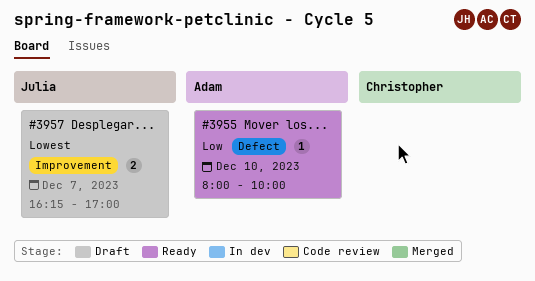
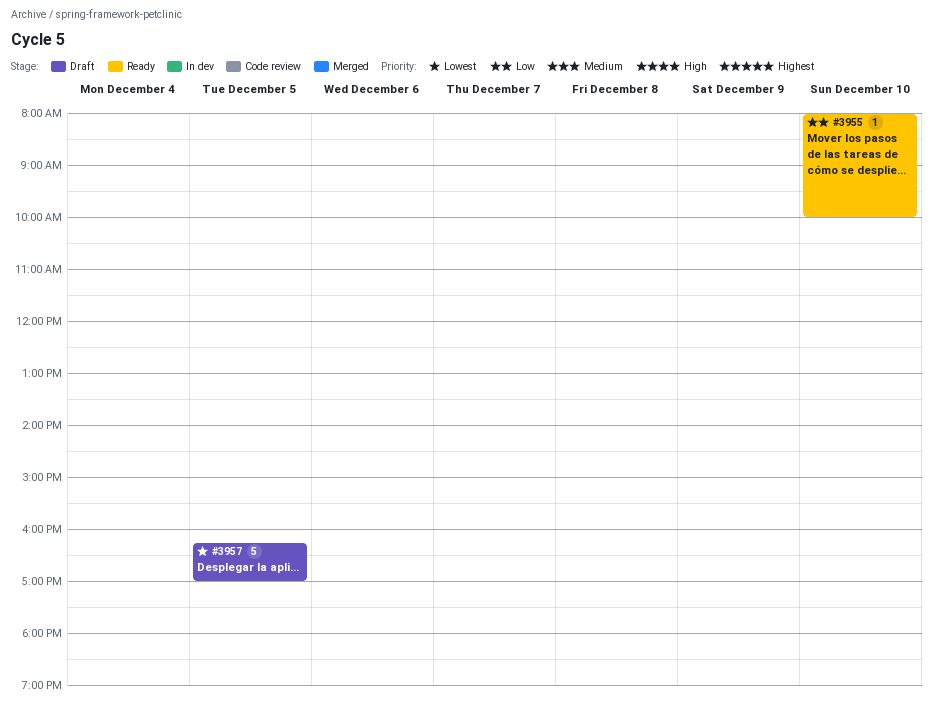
#3957, estimate: 2 -> 5
#3957, day: Dec 7 -> Dec 5

